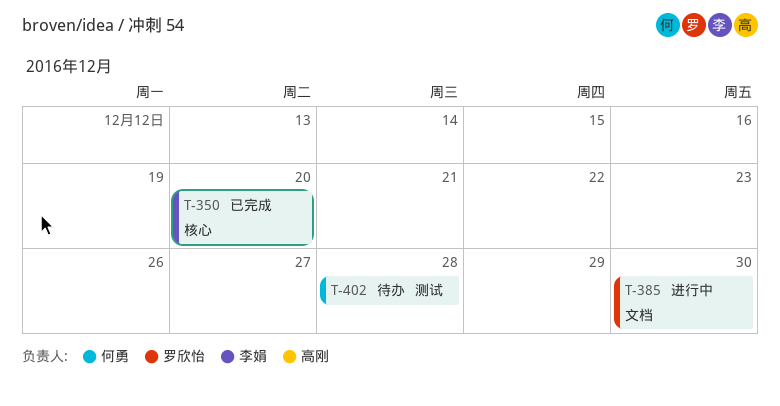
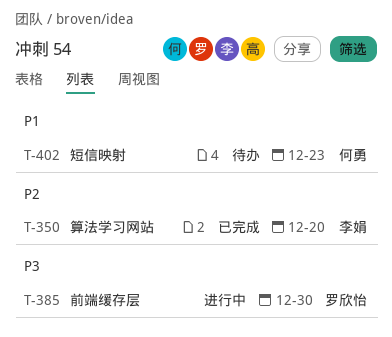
T-402, due: Dec 28 -> Dec 23

